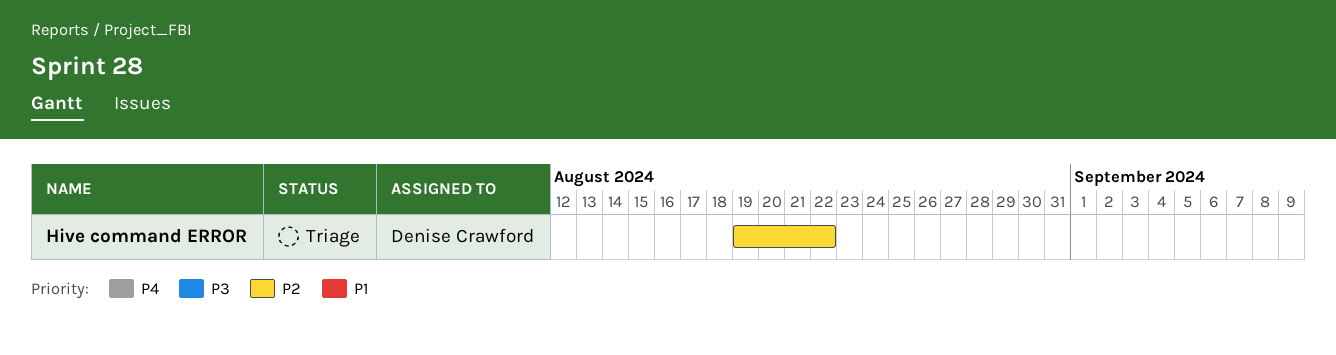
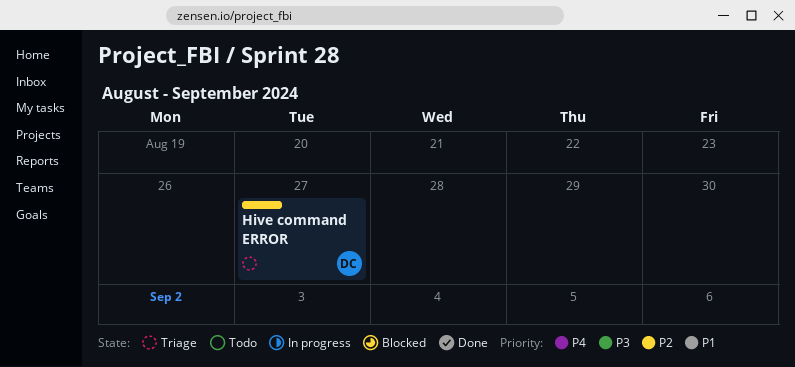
Hive command ERROR, due: Aug 22 -> Aug 27

